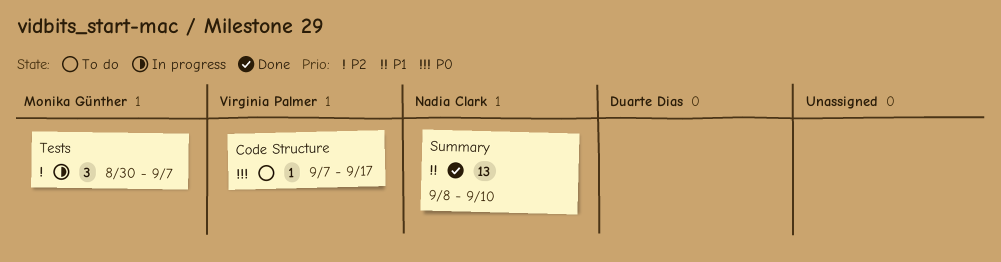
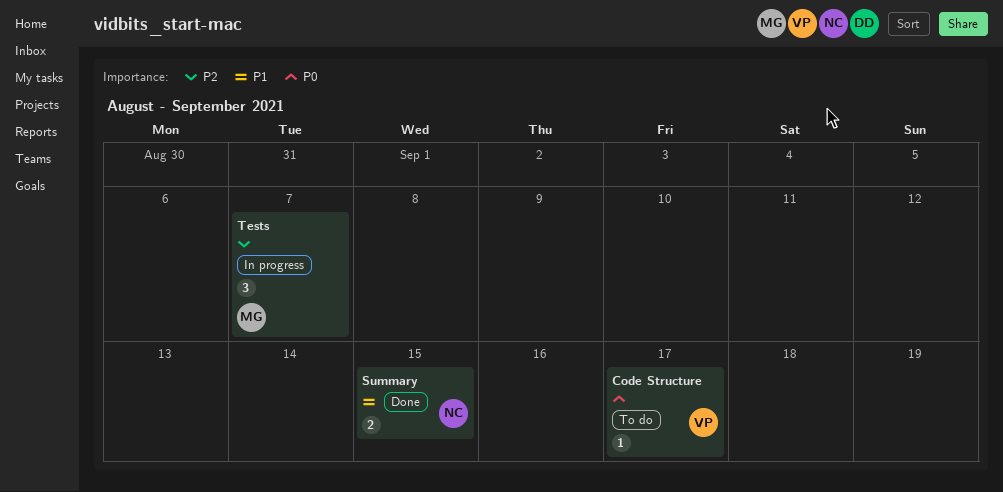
Summary, estimate: 13 -> 2
Summary, due: Sep 10 -> Sep 15

